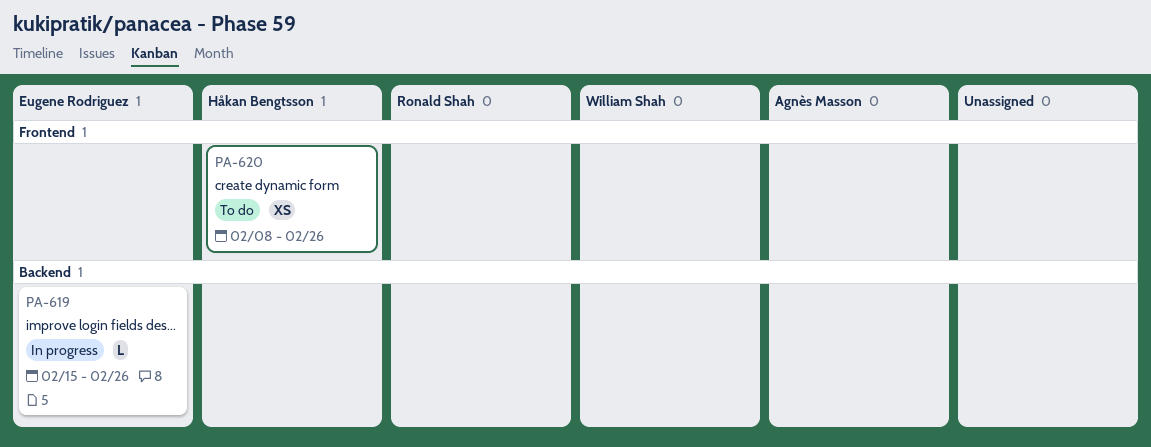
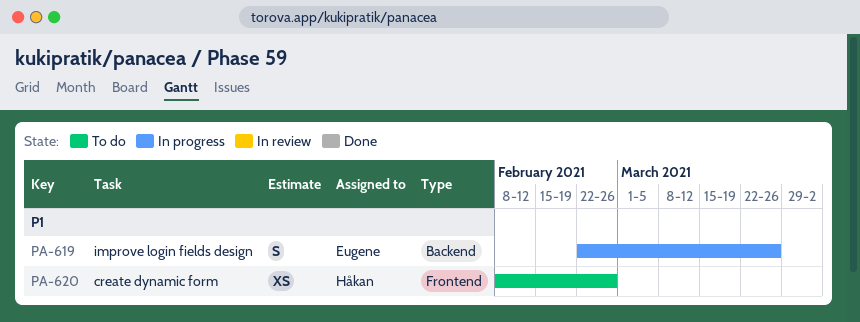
PA-619, estimate: L -> S
PA-619, start: Feb 15 -> Feb 22
PA-619, due: Feb 26 -> Mar 26

